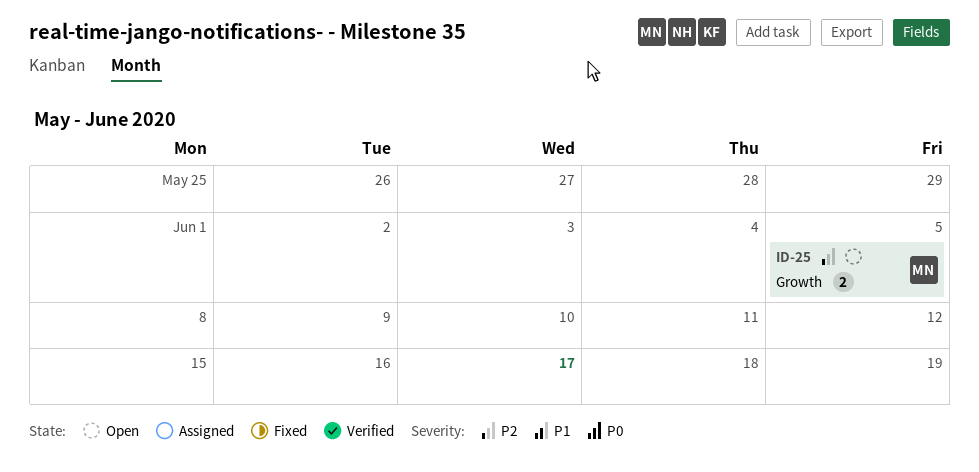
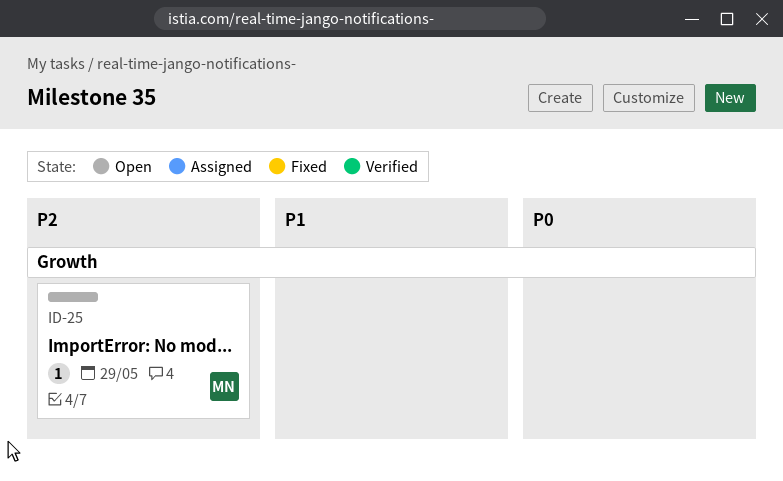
ID-25, estimate: 2 -> 1
ID-25, due: Jun 5 -> May 29

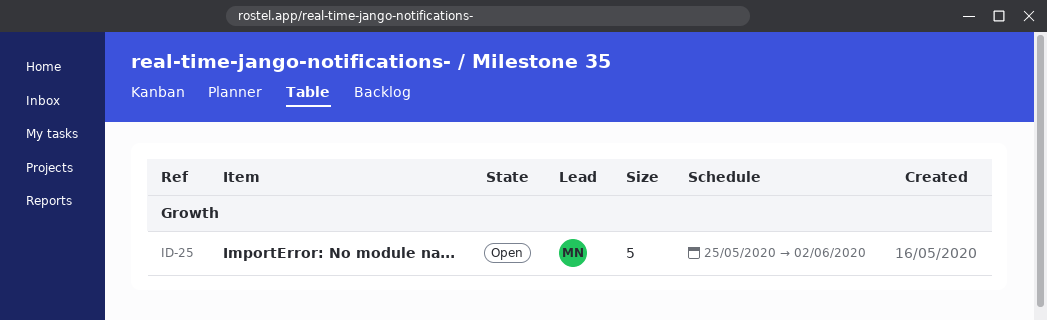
ID-25, estimate: 1 -> 5
ID-25, due: May 29 -> Jun 2

